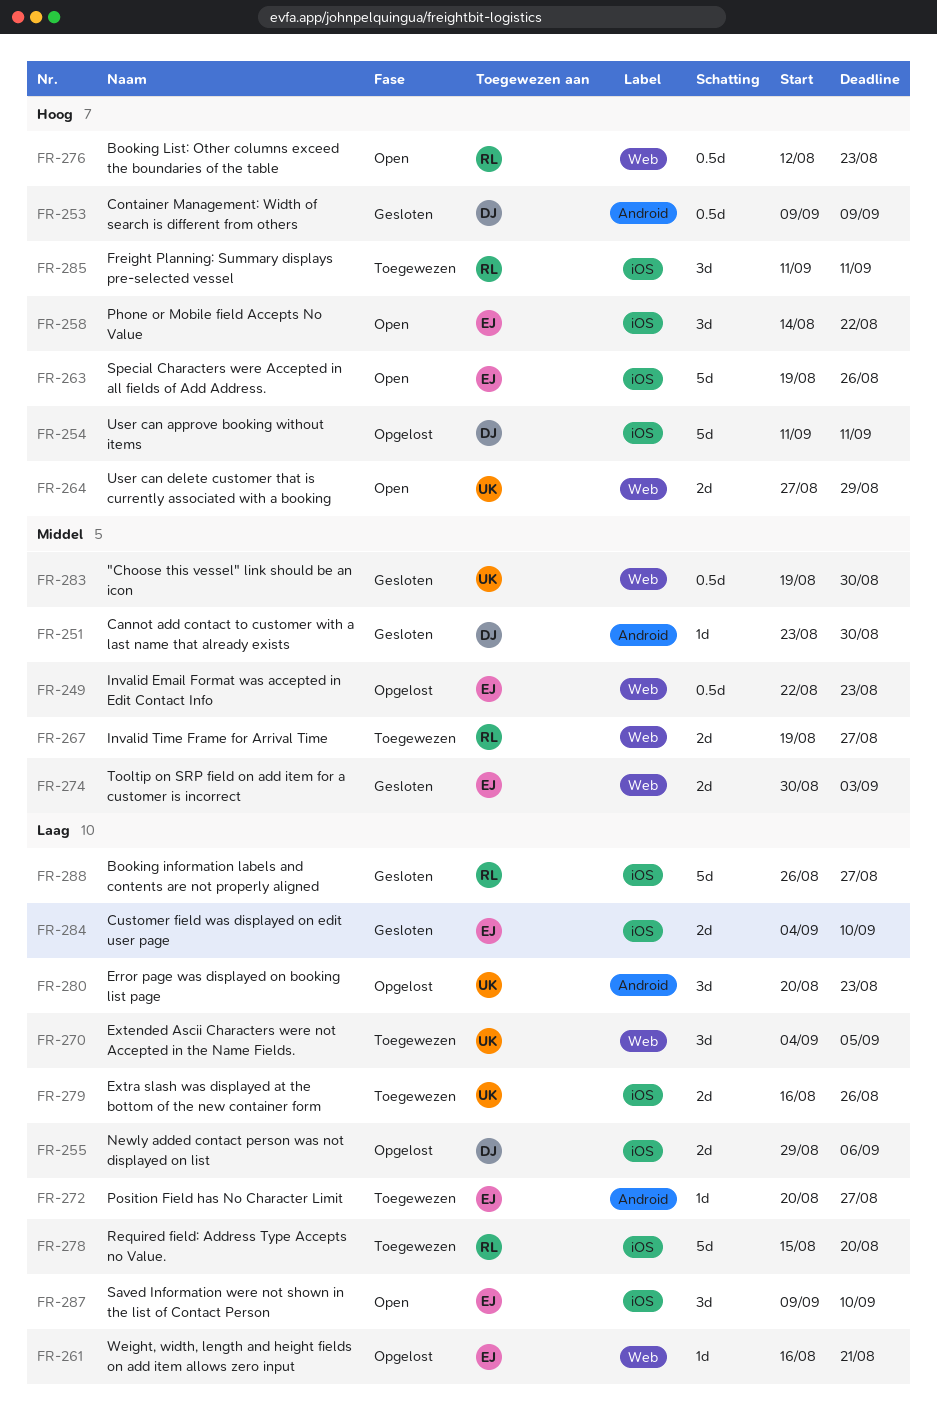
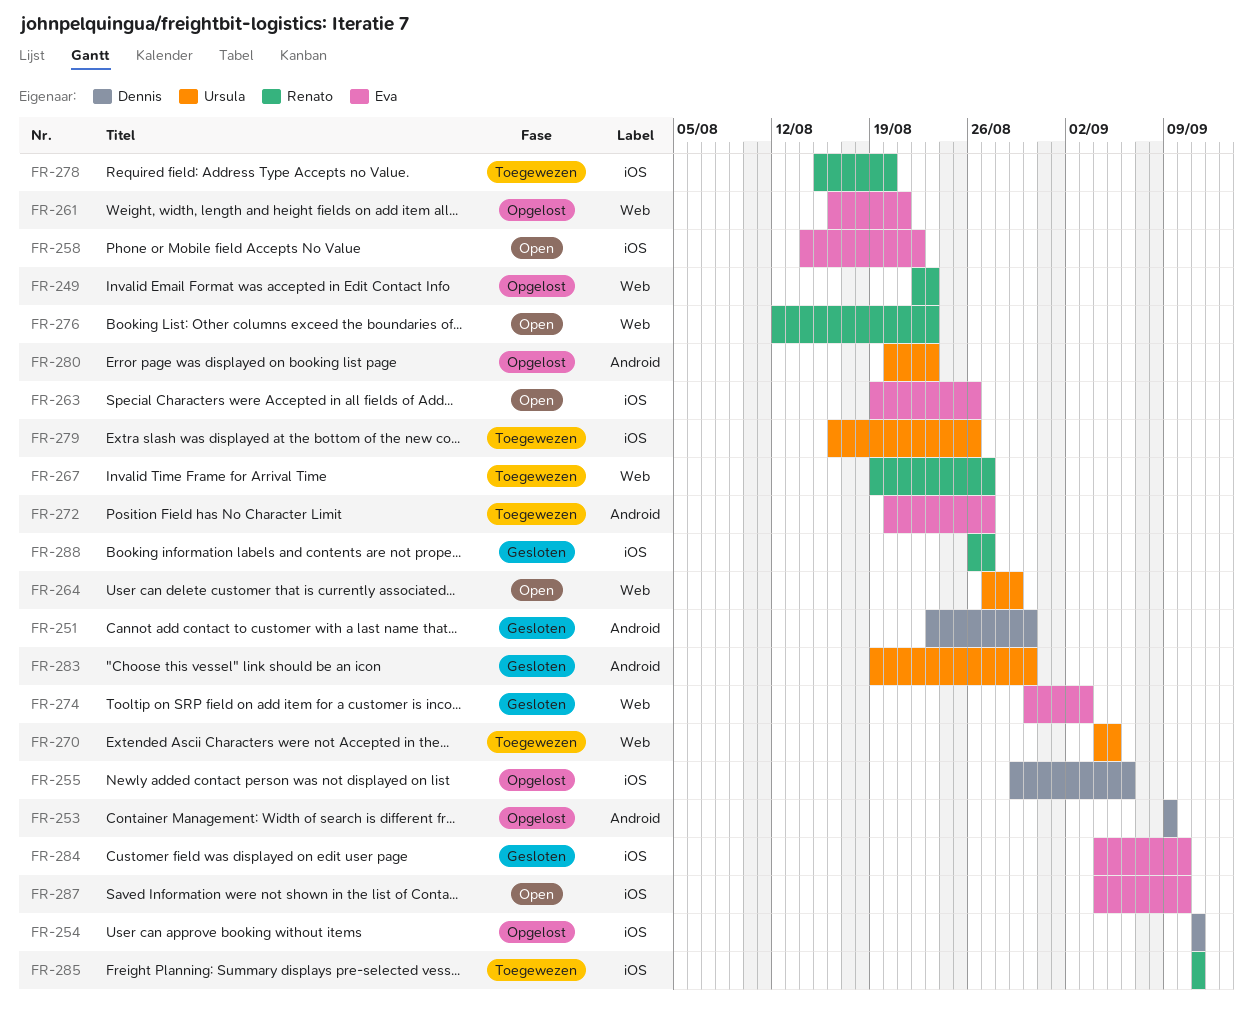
FR-249, owner: Eva -> Renato
FR-253, status: Gesloten -> Opgelost
FR-283, label: Web -> Android
FR-287, start: Sep 9 -> Sep 4

